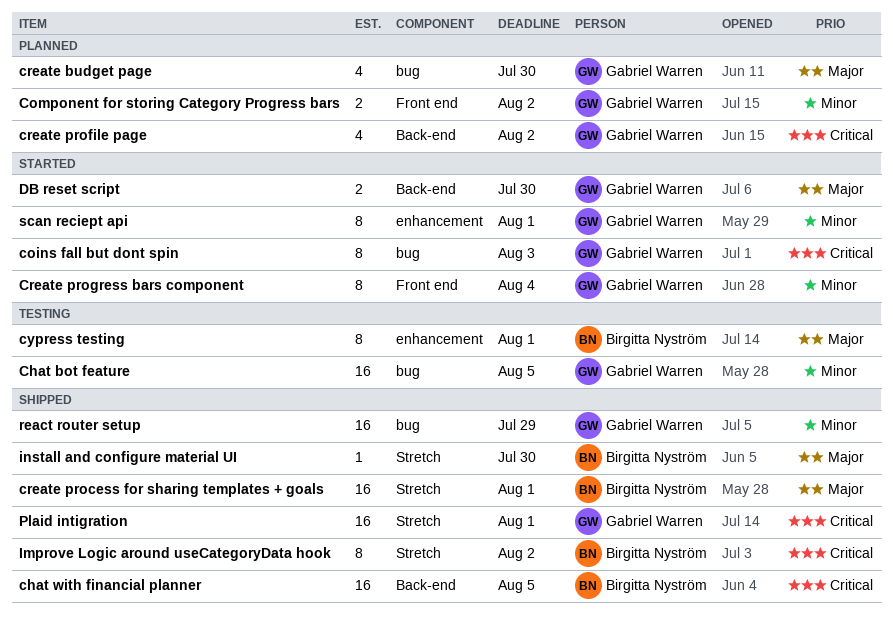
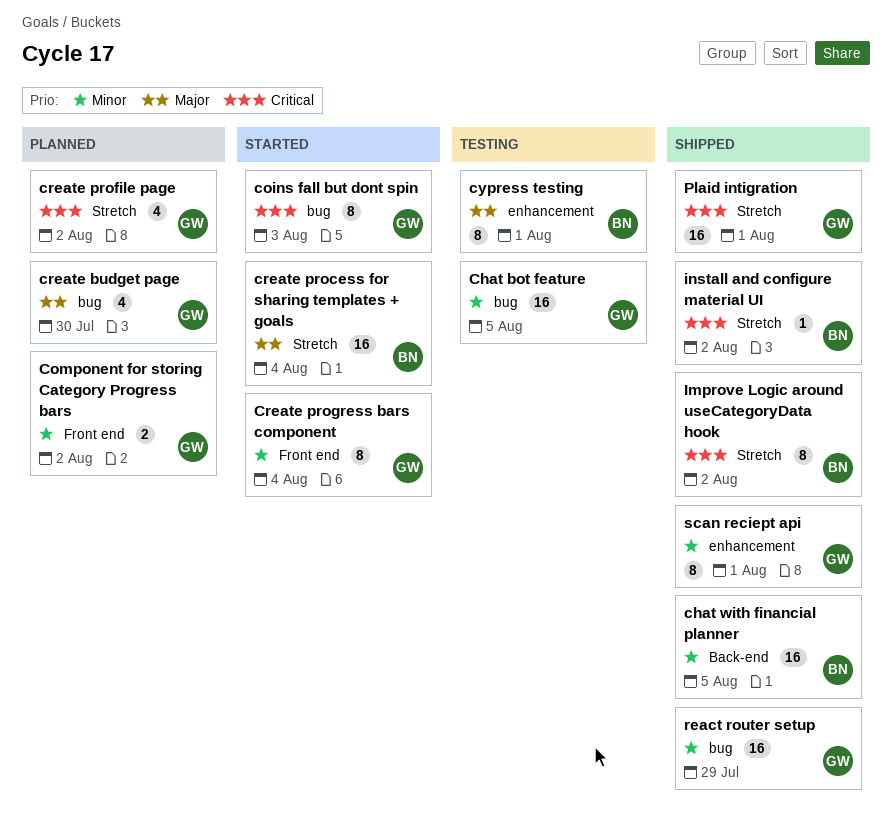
chat with financial planner, priority: Critical -> Minor
create process for sharing templates + goals, status: Shipped -> Started
create process for sharing templates + goals, due: Aug 1 -> Aug 4
create profile page, label: Back-end -> Stretch
DB reset script: present -> none
install and configure material UI, priority: Major -> Critical
install and configure material UI, due: Jul 30 -> Aug 2
scan reciept api, status: Started -> Shipped

